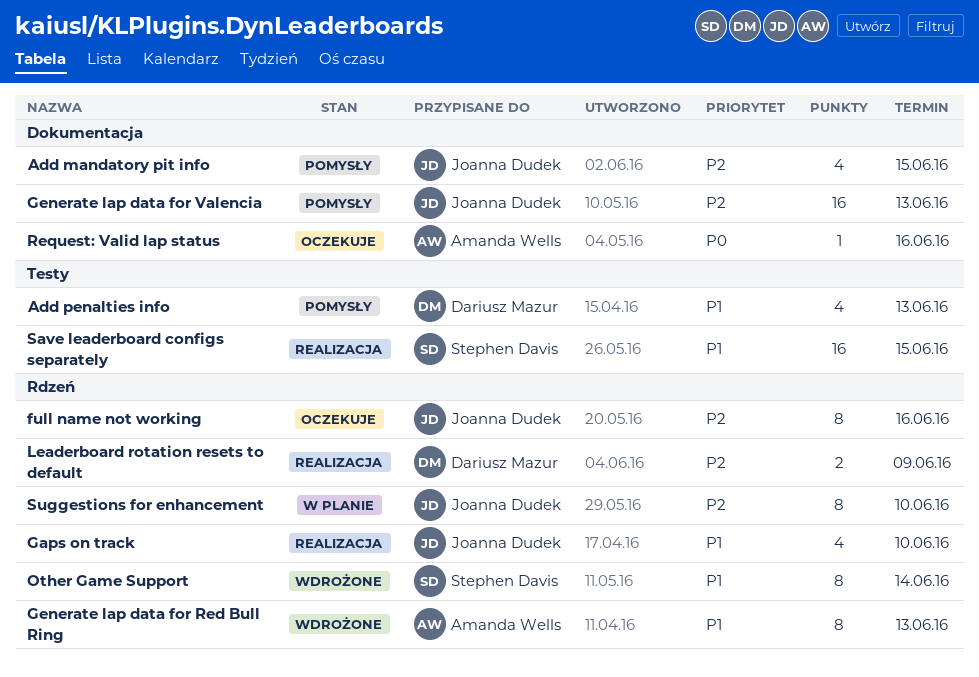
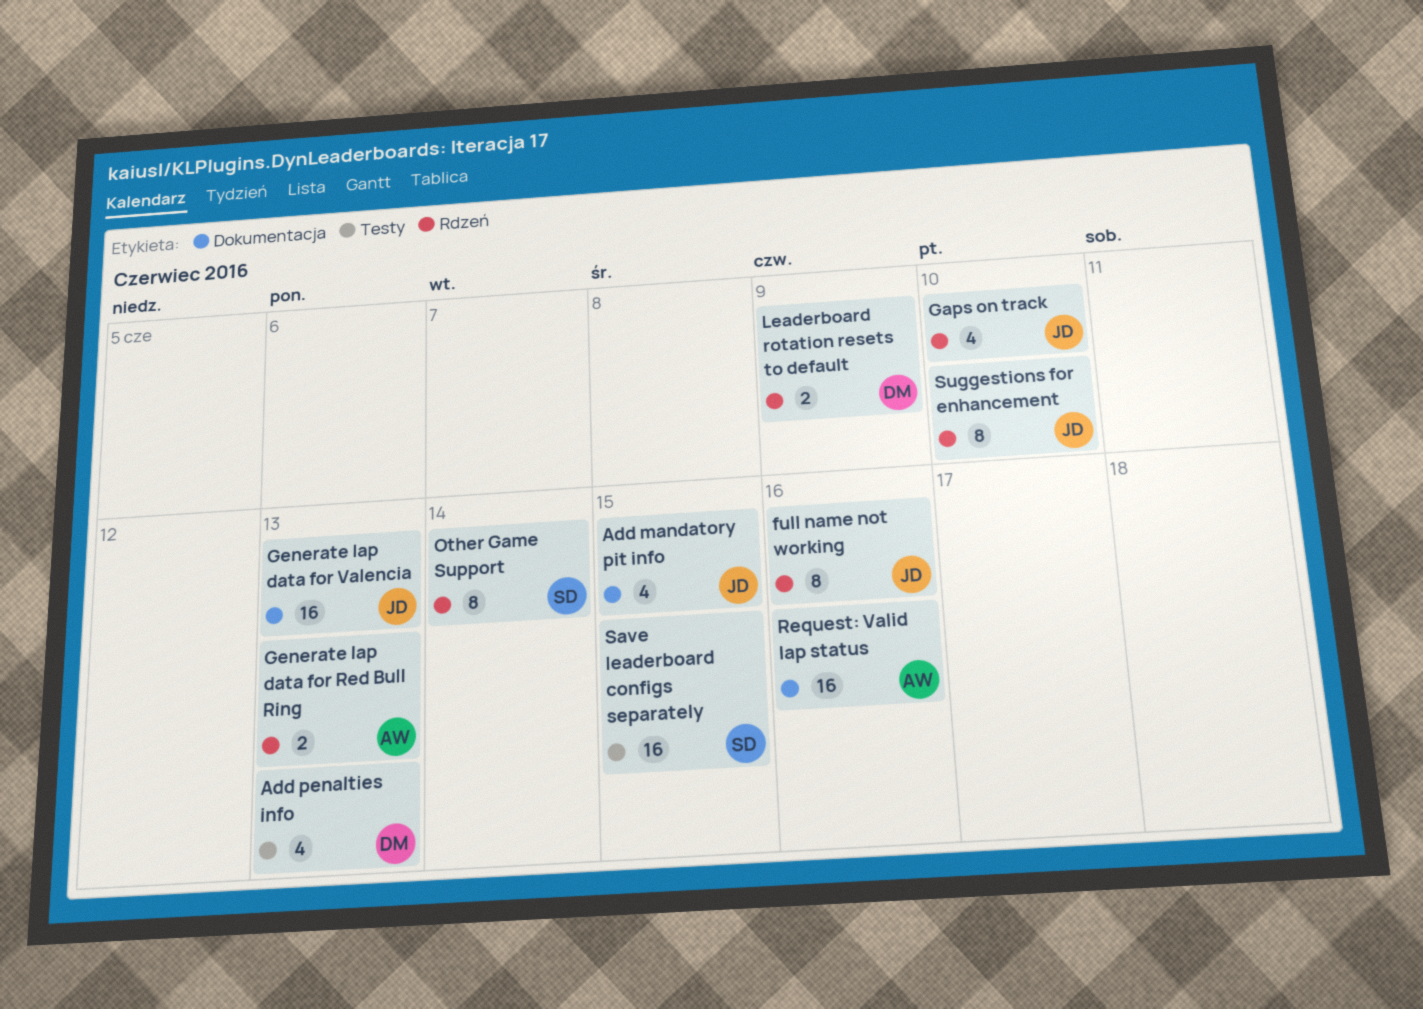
Generate lap data for Red Bull Ring, estimate: 8 -> 2
Request: Valid lap status, estimate: 1 -> 16

